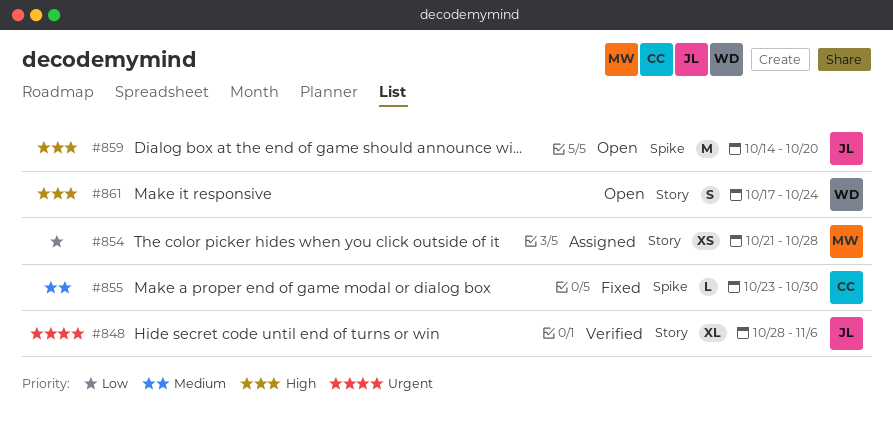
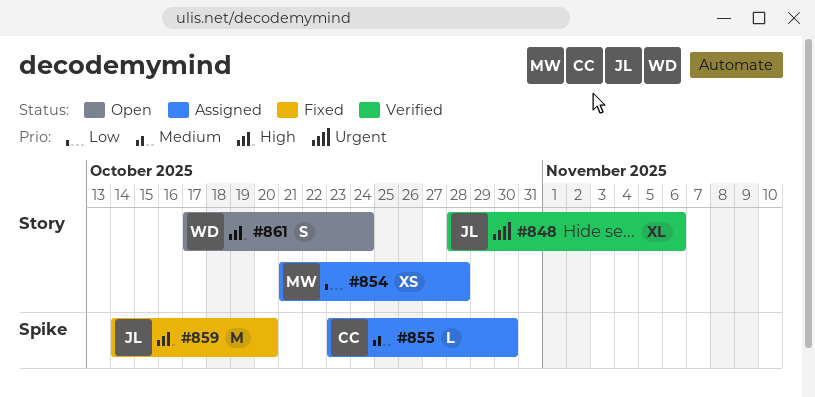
#855, status: Fixed -> Assigned
#859, status: Open -> Fixed

